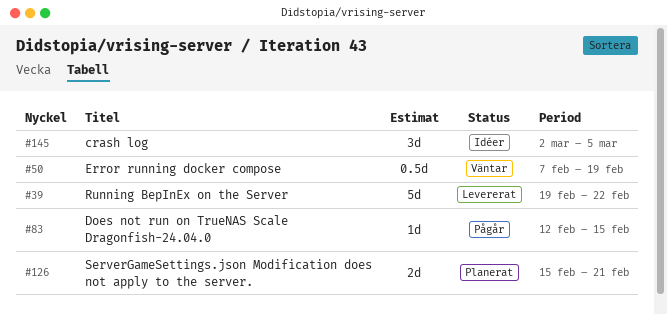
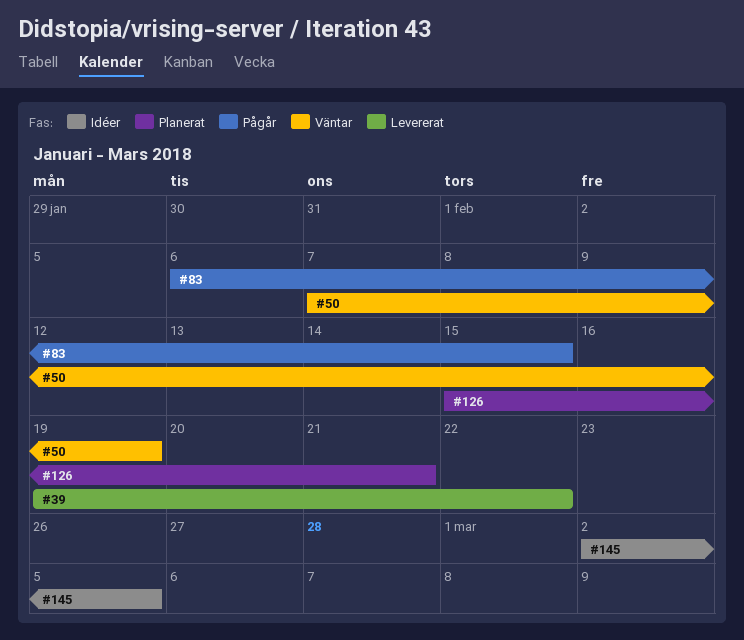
#83, start: Feb 12 -> Feb 6

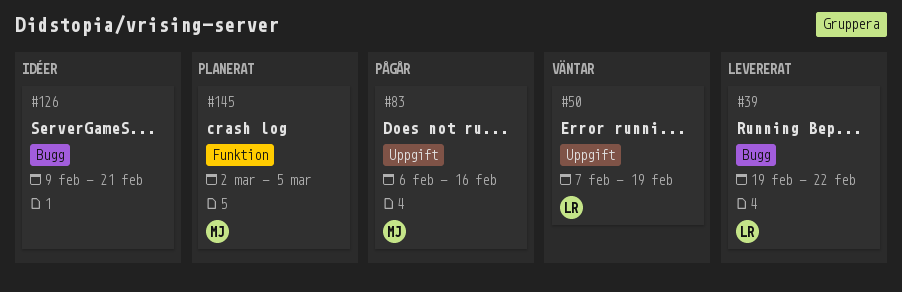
#83, due: Feb 15 -> Feb 16
#126, status: Planerat -> Idéer
#126, start: Feb 15 -> Feb 9
#145, status: Idéer -> Planerat

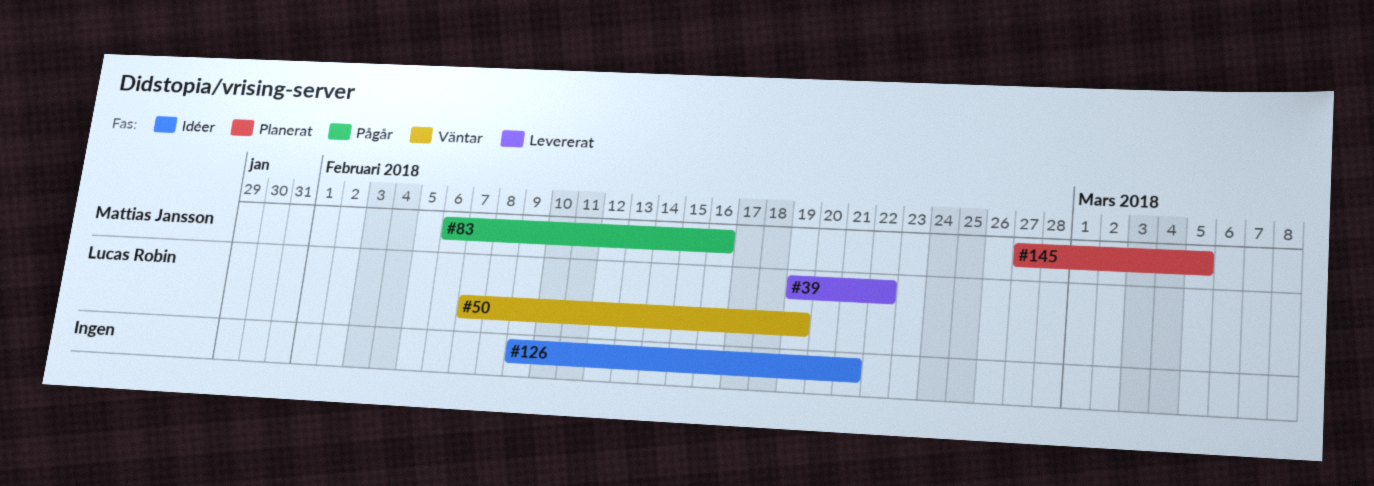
#145, start: Mar 2 -> Feb 27

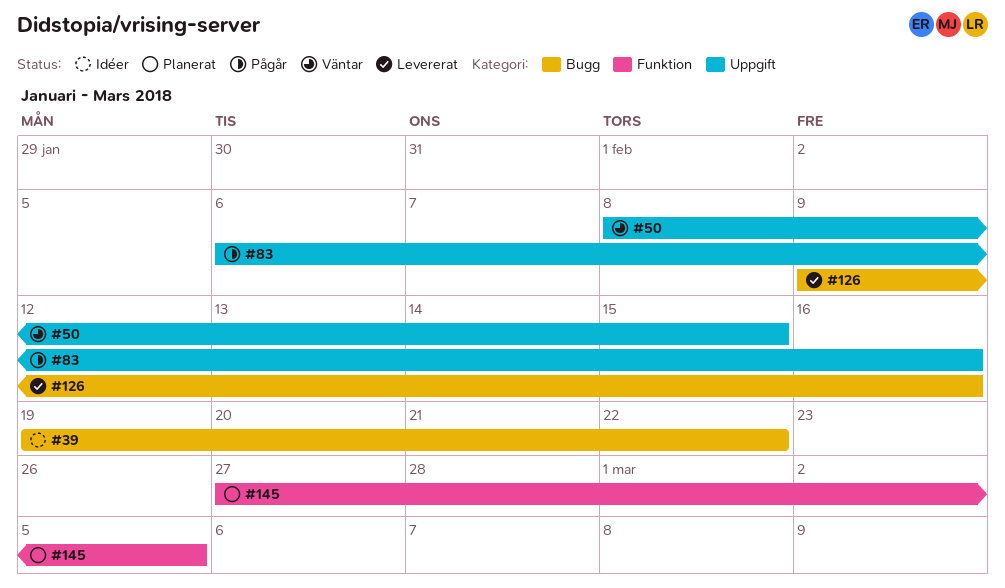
#39, status: Levererat -> Idéer
#50, start: Feb 7 -> Feb 8
#50, due: Feb 19 -> Feb 15
#126, status: Idéer -> Levererat
#126, due: Feb 21 -> Feb 16

